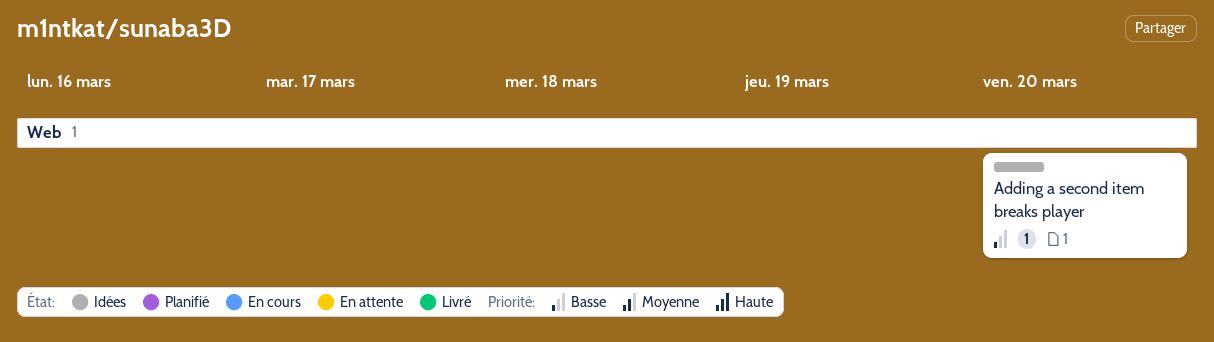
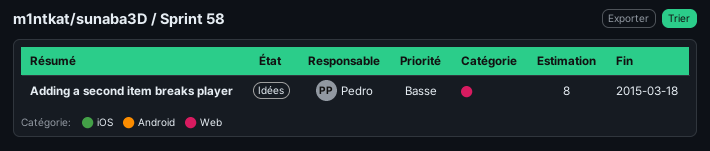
Adding a second item breaks player, estimate: 1 -> 8
Adding a second item breaks player, due: Mar 20 -> Mar 18

